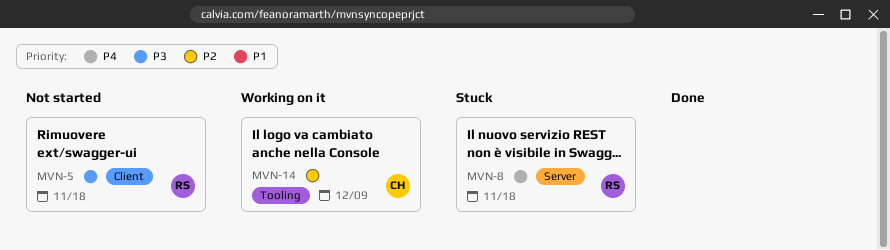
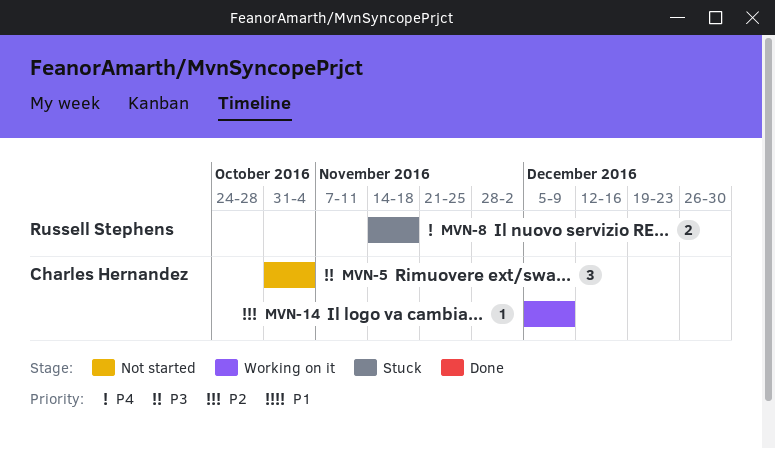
MVN-5, owner: Russell Stephens -> Charles Hernandez
MVN-5, due: Nov 18 -> Nov 4

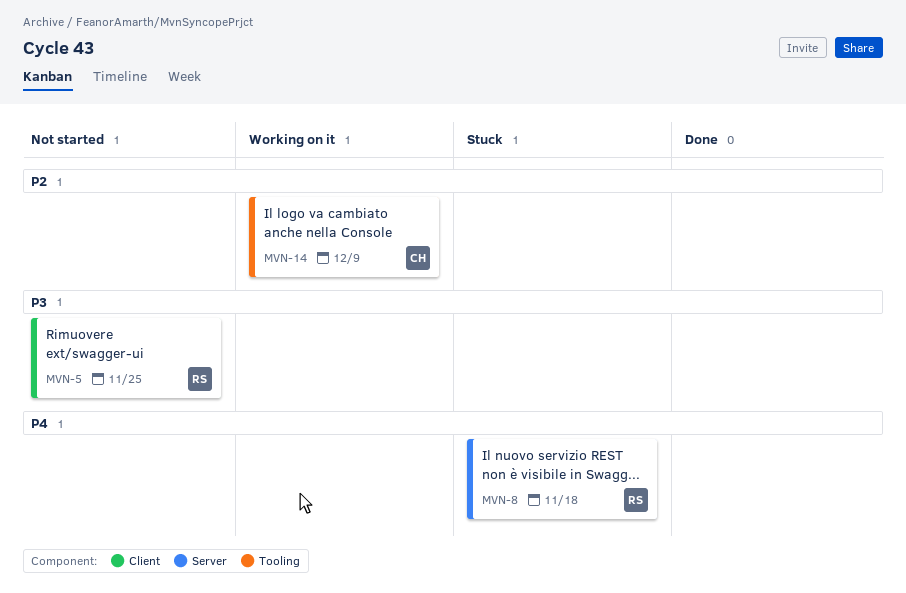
MVN-5, owner: Charles Hernandez -> Russell Stephens
MVN-5, due: Nov 4 -> Nov 25

